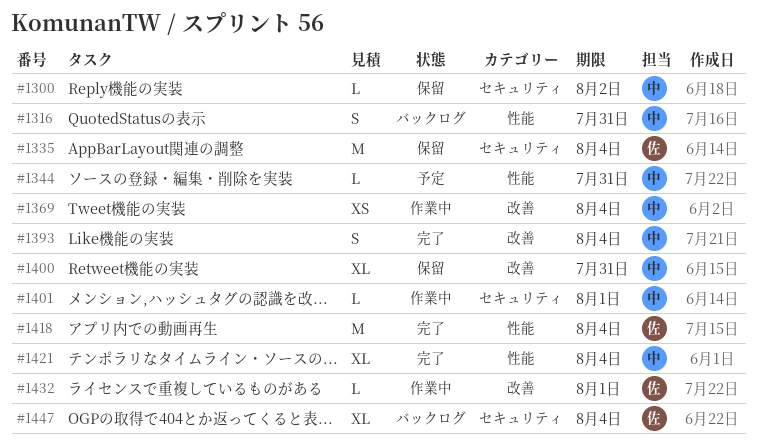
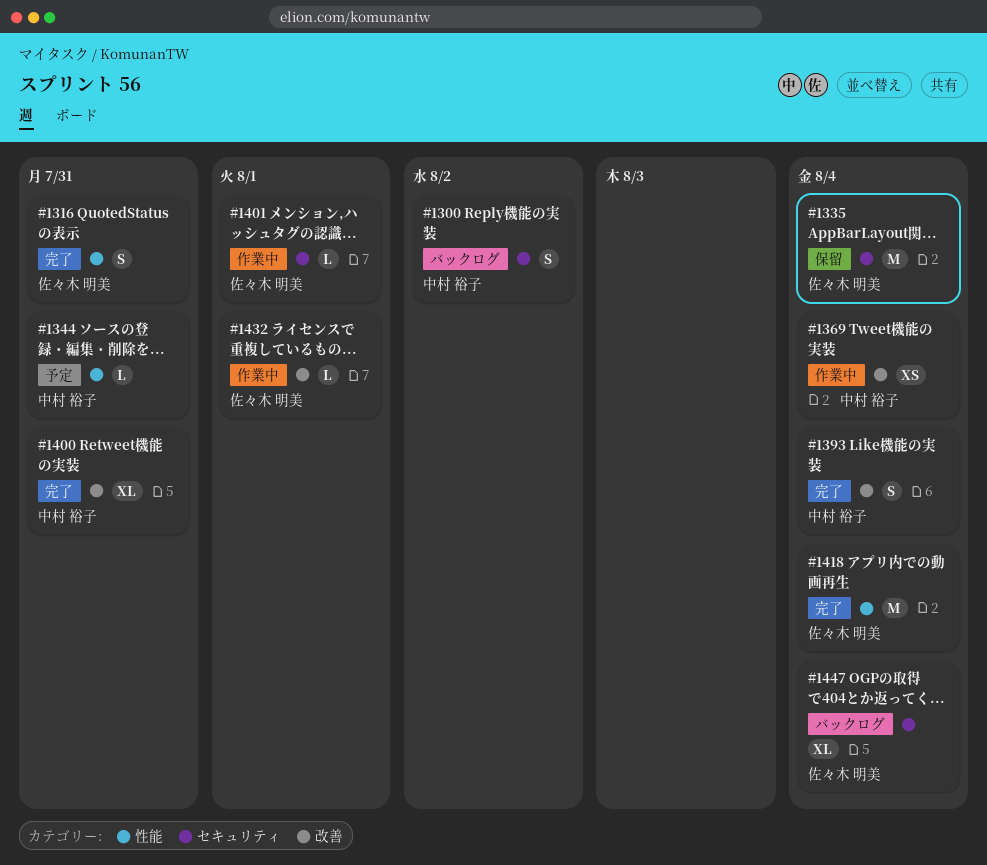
#1300, status: 保留 -> バックログ
#1300, estimate: L -> S
#1316, status: バックログ -> 完了
#1316, owner: 中村 裕子 -> 佐々木 明美
#1400, status: 保留 -> 完了
#1401, owner: 中村 裕子 -> 佐々木 明美
#1421: present -> none

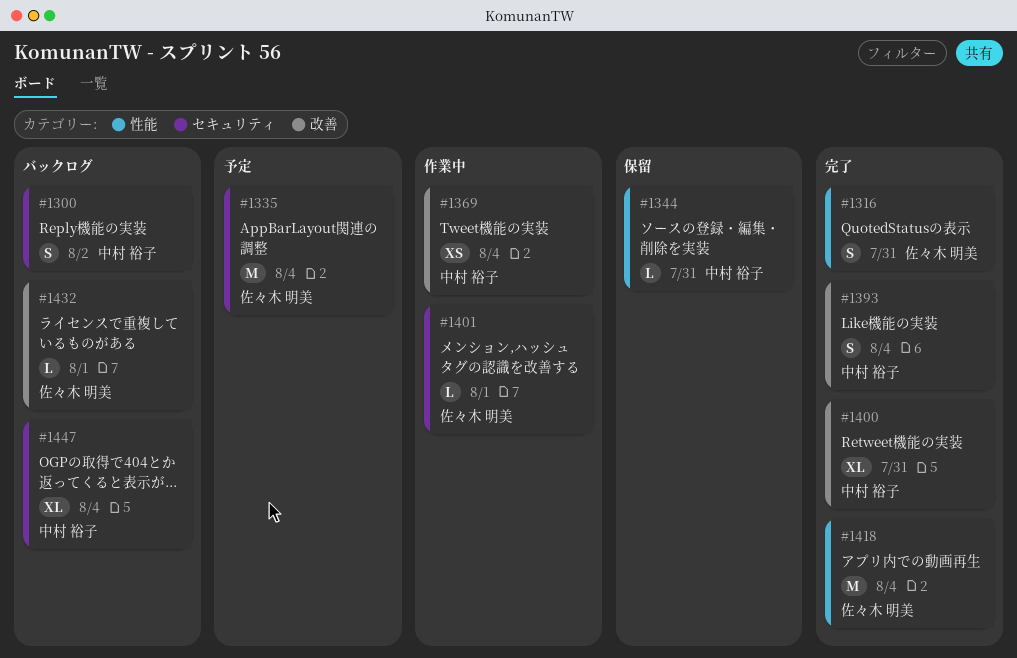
#1335, status: 保留 -> 予定
#1344, status: 予定 -> 保留
#1432, status: 作業中 -> バックログ
#1447, owner: 佐々木 明美 -> 中村 裕子

